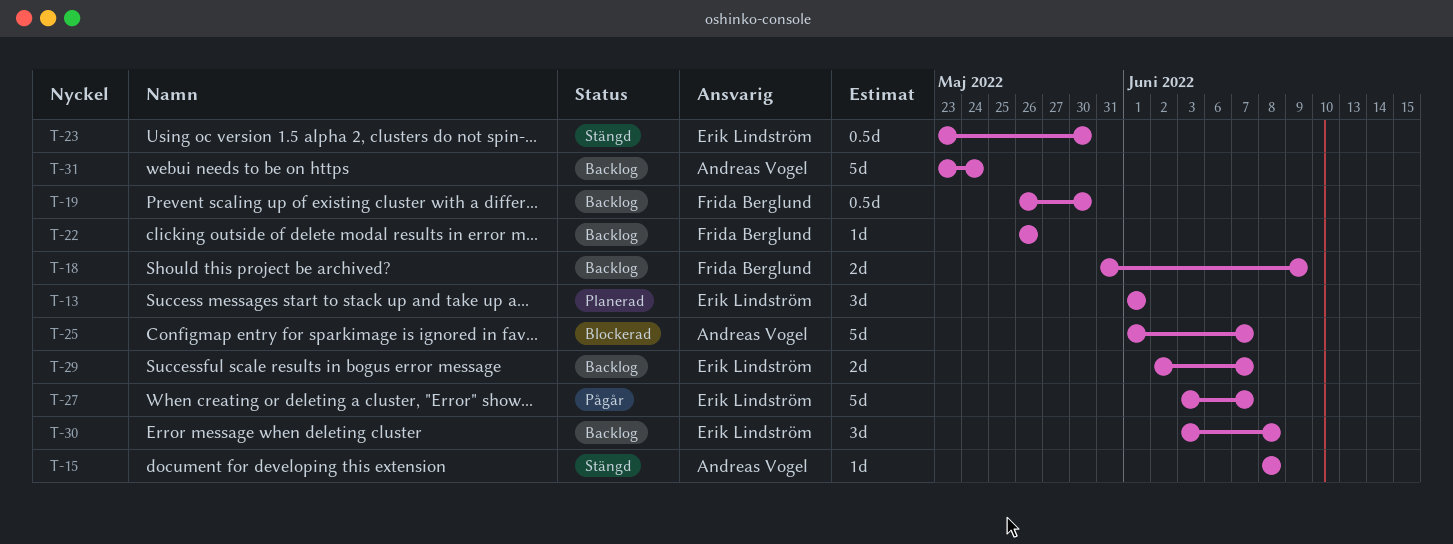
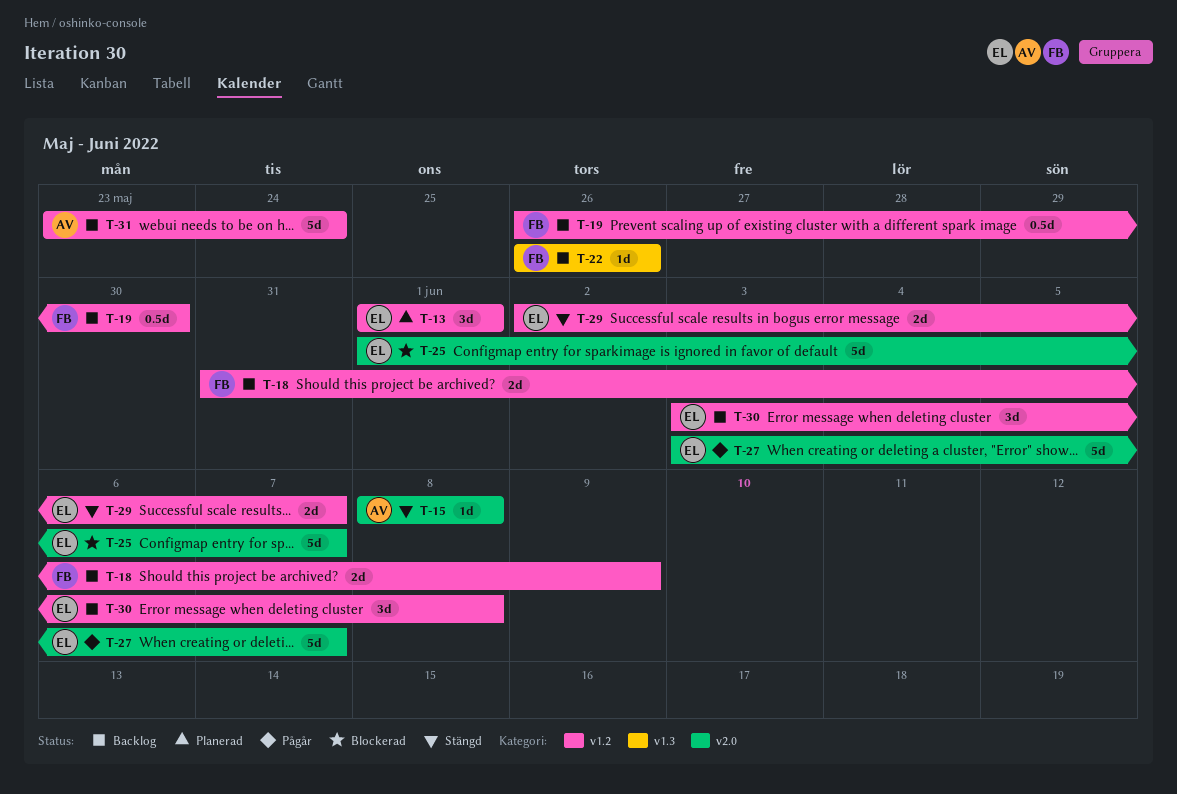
T-23: present -> none
T-25, owner: Andreas Vogel -> Erik Lindström
T-29, status: Backlog -> Stängd

